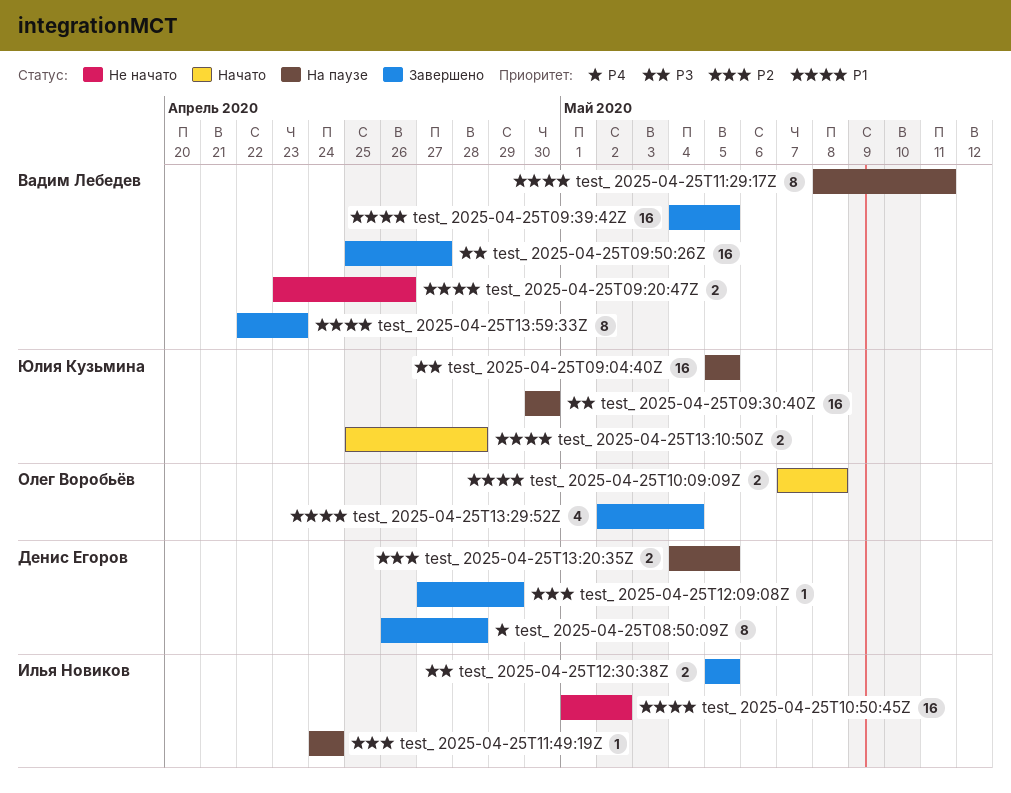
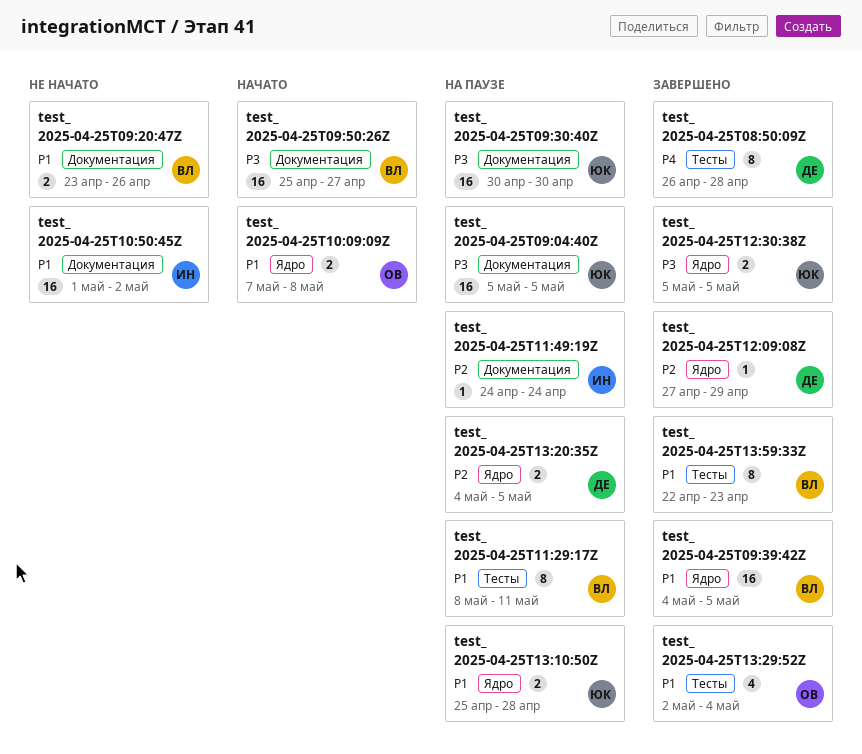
test_ 2025-04-25T09:50:26Z, status: Завершено -> Начато
test_ 2025-04-25T12:30:38Z, owner: Илья Новиков -> Юлия Кузьмина
test_ 2025-04-25T13:10:50Z, status: Начато -> На паузе

